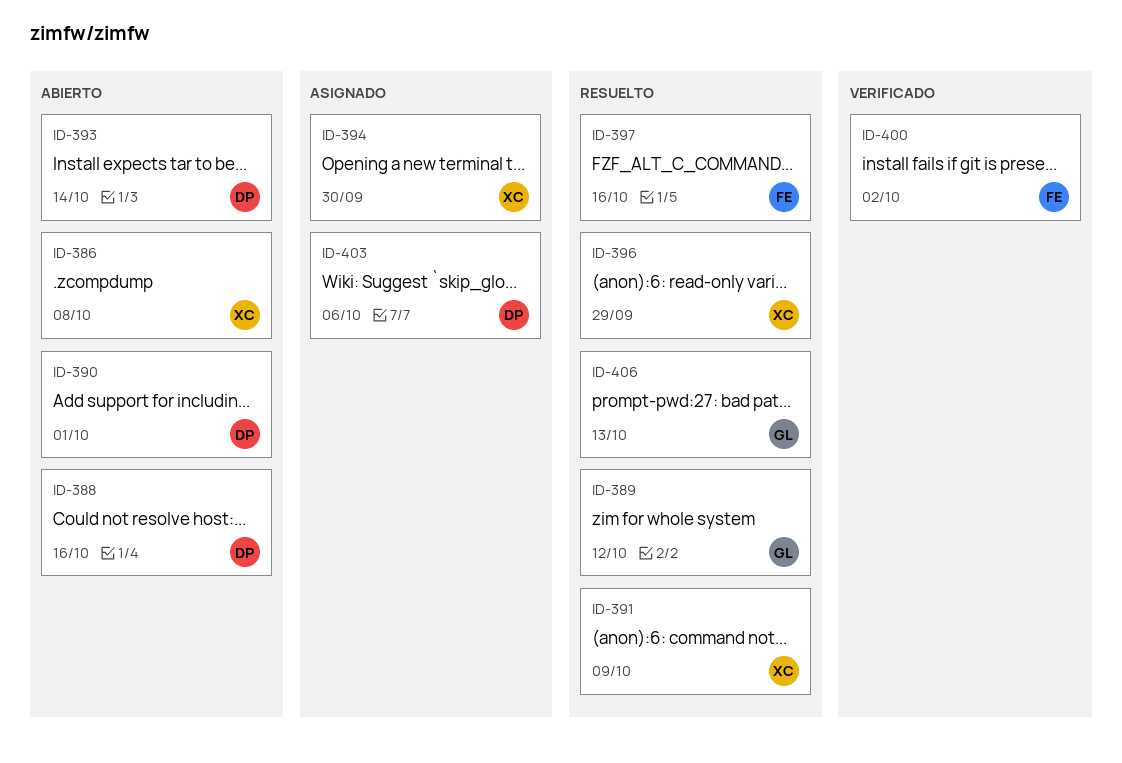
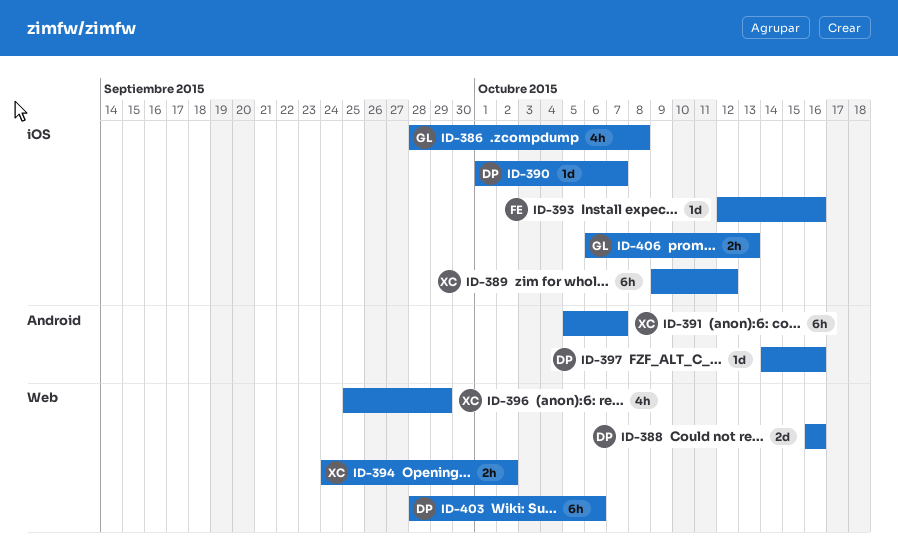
ID-386, owner: XC -> GL
ID-389, owner: GL -> XC
ID-390, due: Oct 1 -> Oct 7
ID-391, due: Oct 9 -> Oct 7
ID-393, owner: DP -> FE
ID-393, due: Oct 14 -> Oct 16
ID-394, due: Sep 30 -> Oct 2
ID-397, owner: FE -> DP
ID-400: present -> none

